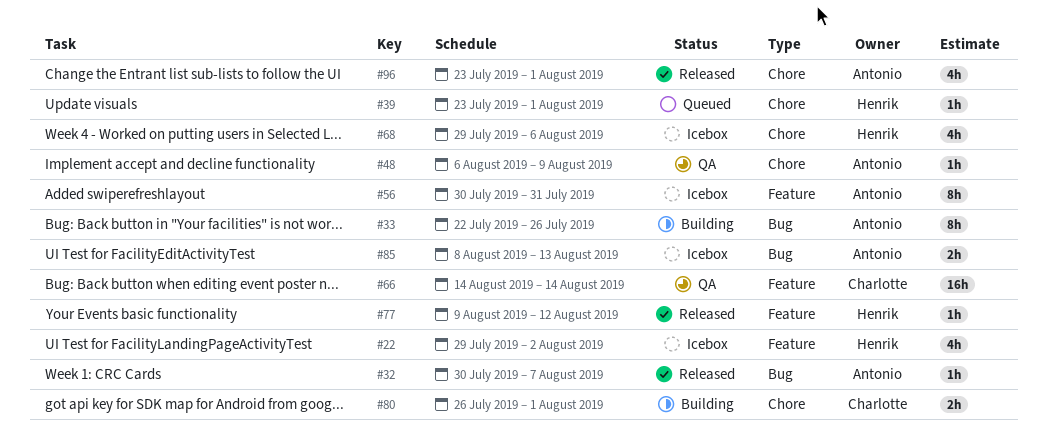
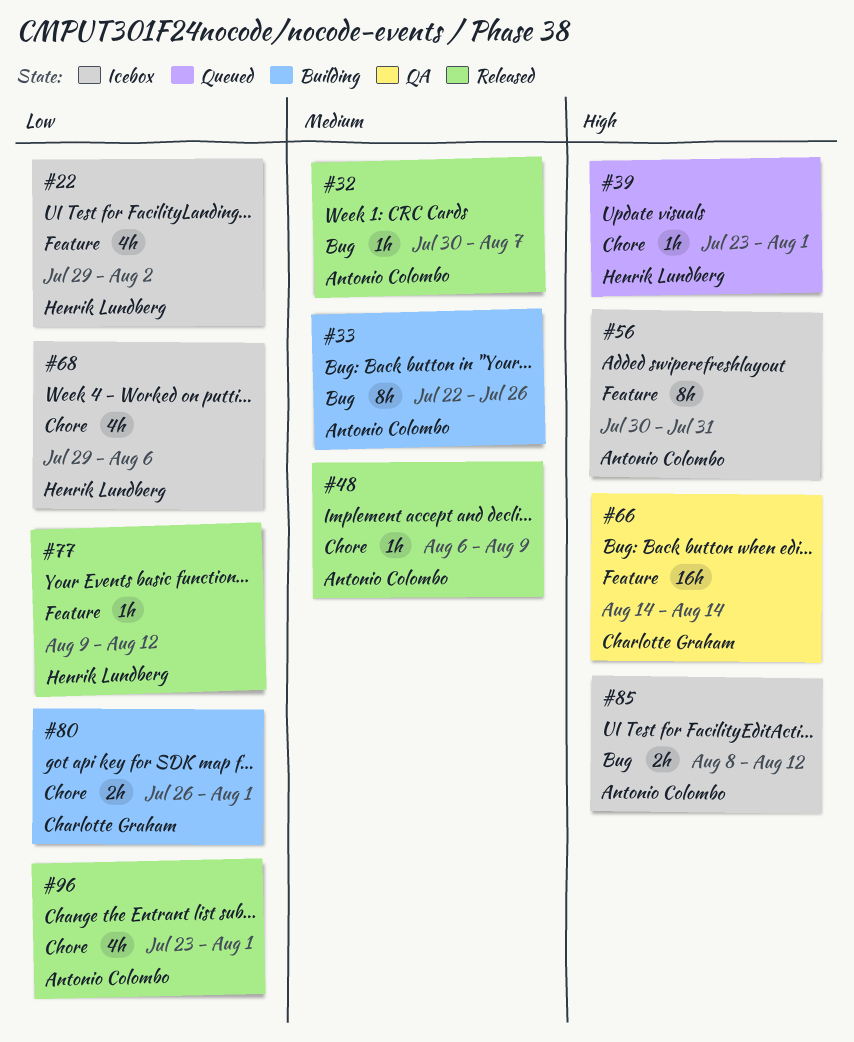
#48, status: QA -> Released
#85, due: Aug 13 -> Aug 12

